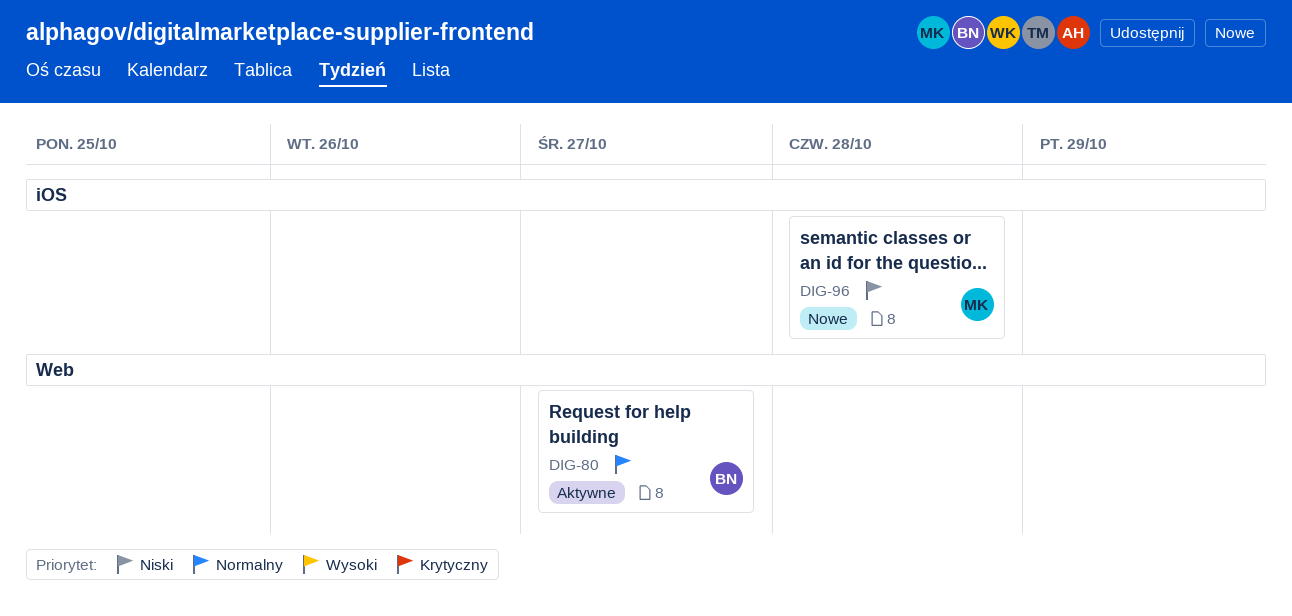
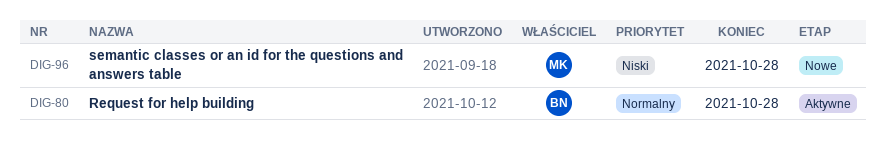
DIG-80, due: Oct 27 -> Oct 28

